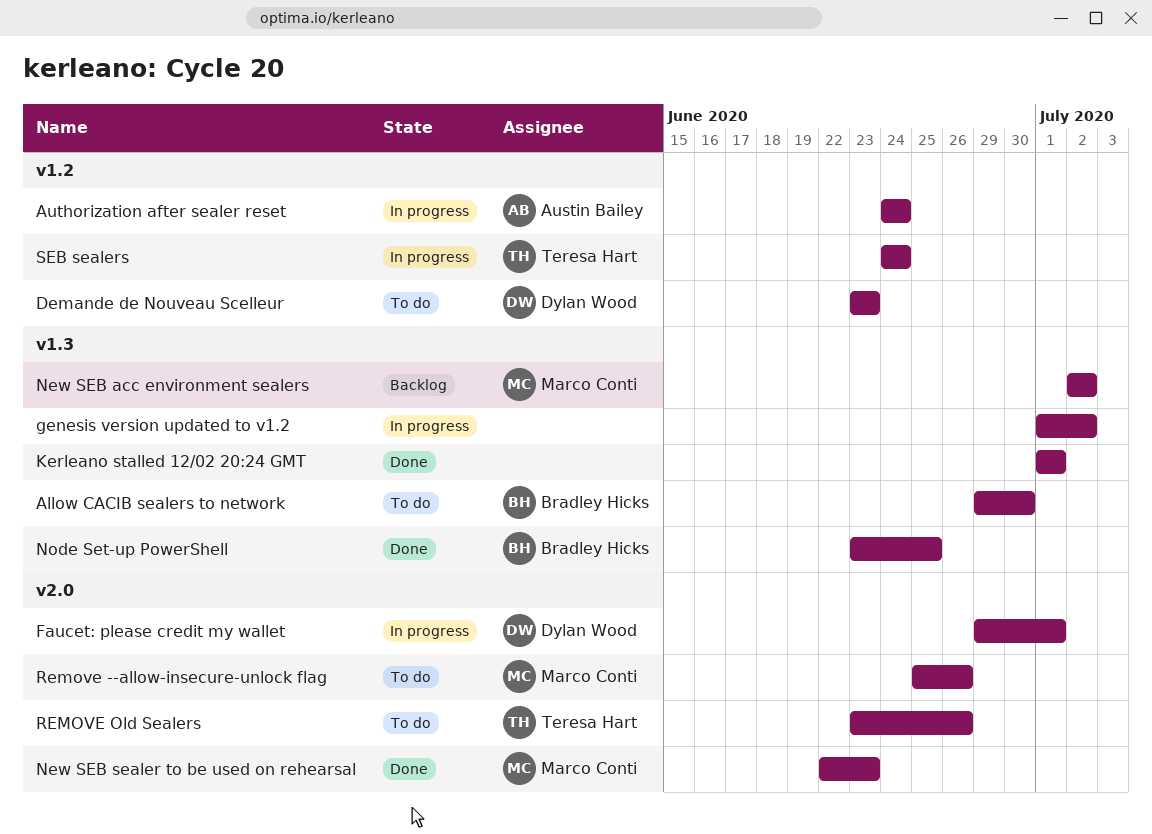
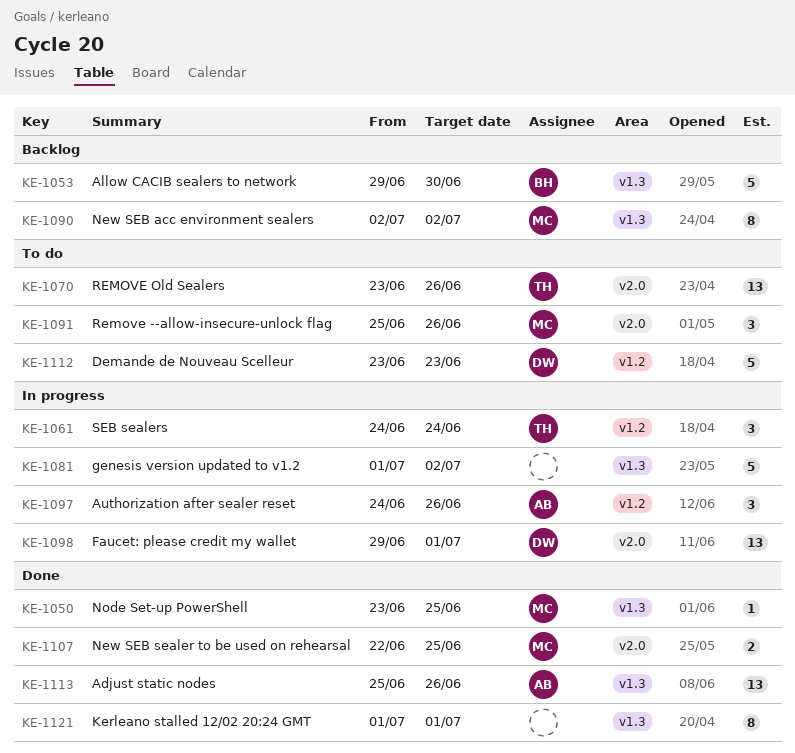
Adjust static nodes: none -> present
Allow CACIB sealers to network, status: To do -> Backlog
Authorization after sealer reset, due: Jun 24 -> Jun 26
New SEB sealer to be used on rehearsal, due: Jun 23 -> Jun 25
Node Set-up PowerShell, owner: Bradley Hicks -> Marco Conti

